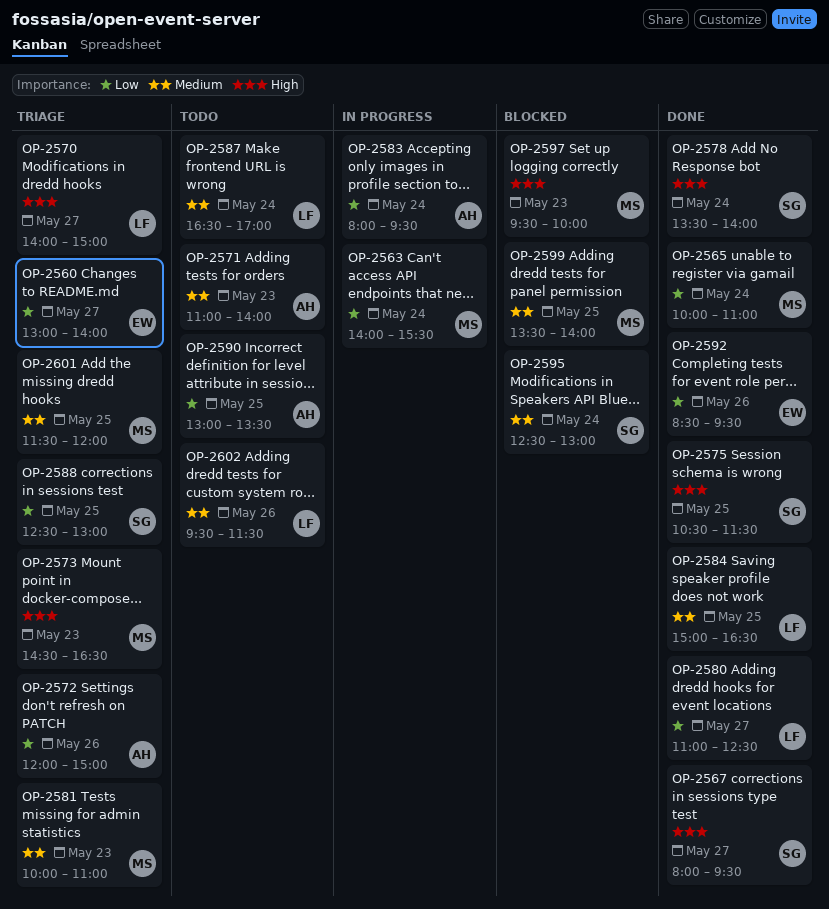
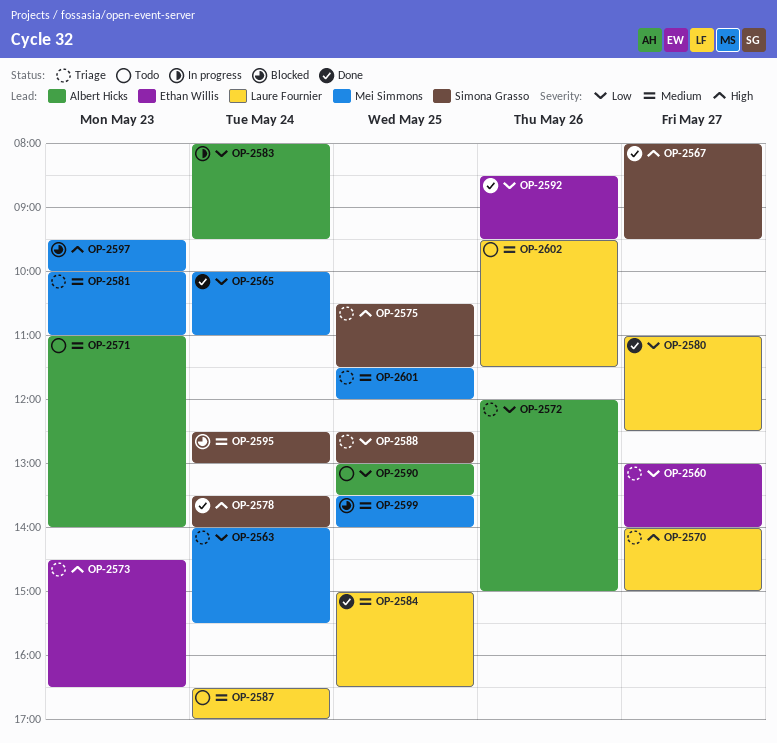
OP-2563, status: In progress -> Triage
OP-2573, owner: Mei Simmons -> Ethan Willis
OP-2575, status: Done -> Triage

